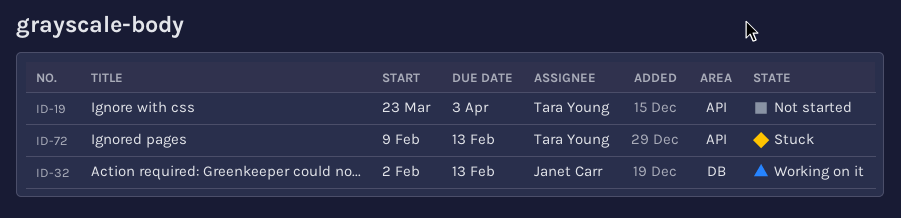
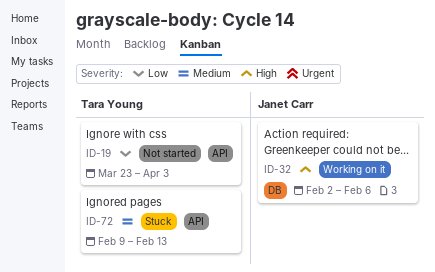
ID-32, due: Feb 13 -> Feb 6

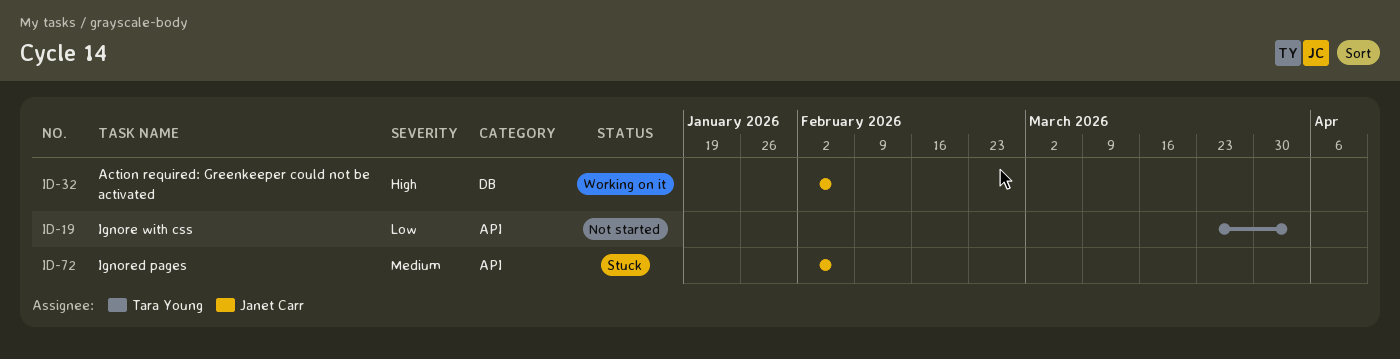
ID-72, owner: Tara Young -> Janet Carr
ID-72, start: Feb 9 -> Feb 2
ID-72, due: Feb 13 -> Feb 6

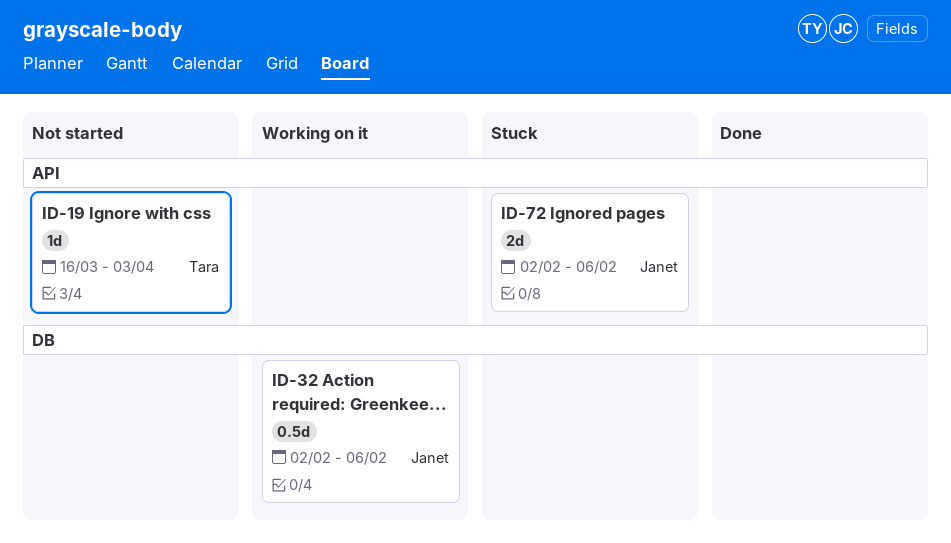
ID-19, start: Mar 23 -> Mar 16

